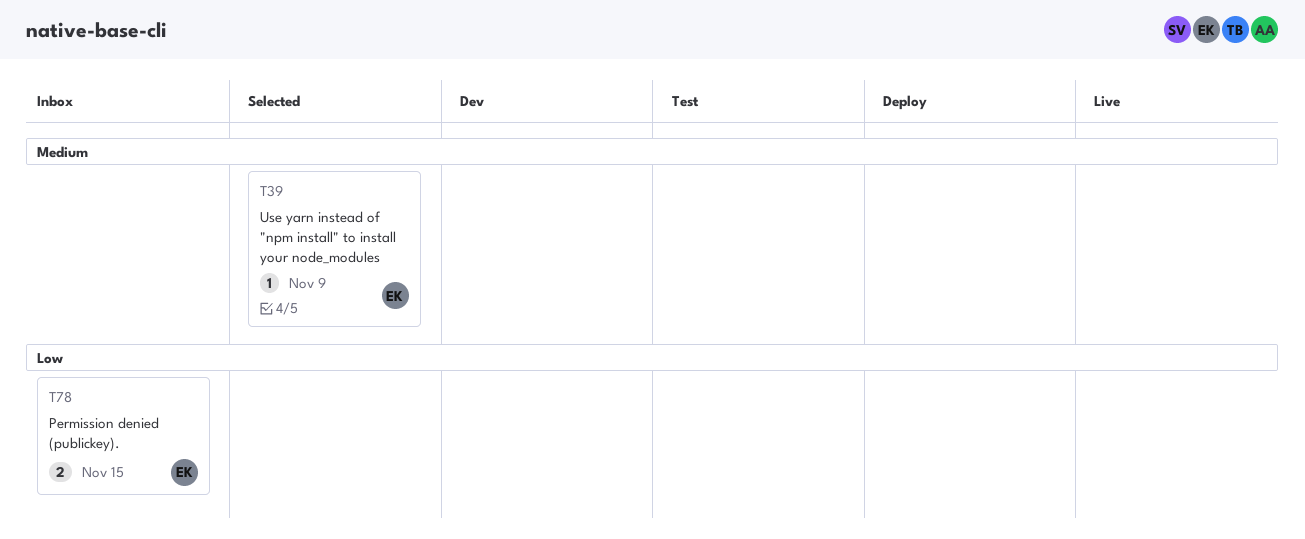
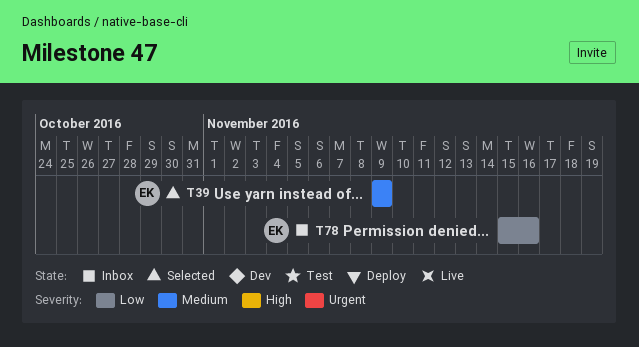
T78, due: Nov 15 -> Nov 16

